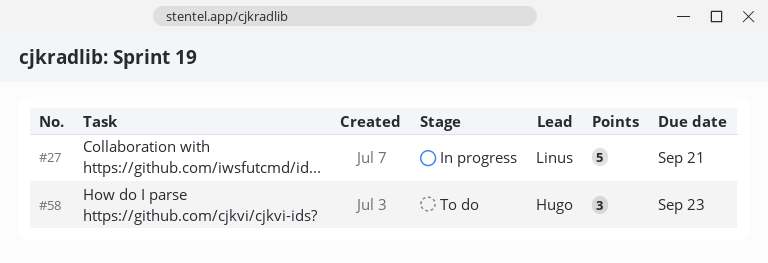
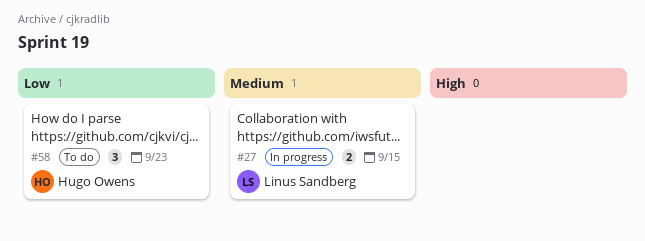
#27, estimate: 5 -> 2
#27, due: Sep 21 -> Sep 15

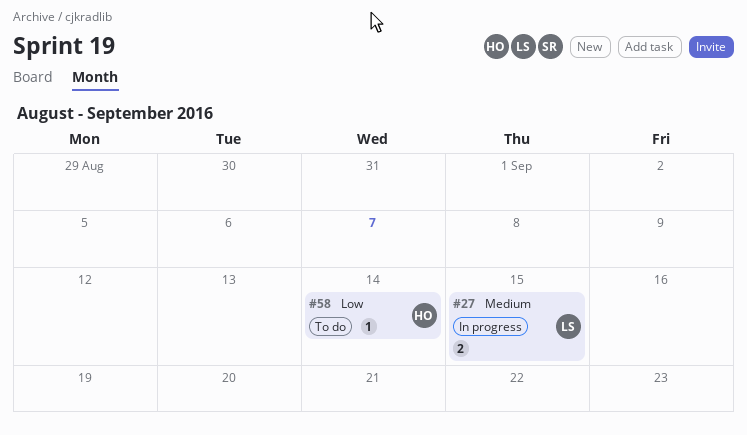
#58, estimate: 3 -> 1
#58, due: Sep 23 -> Sep 14

